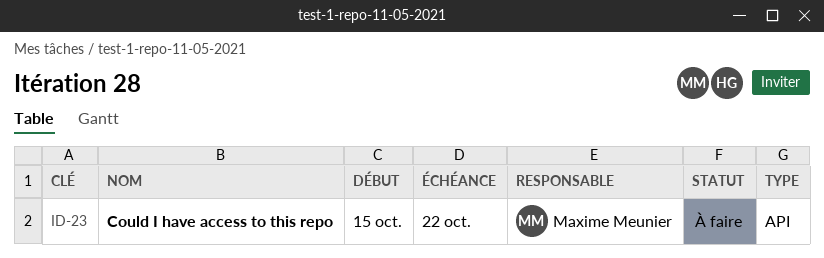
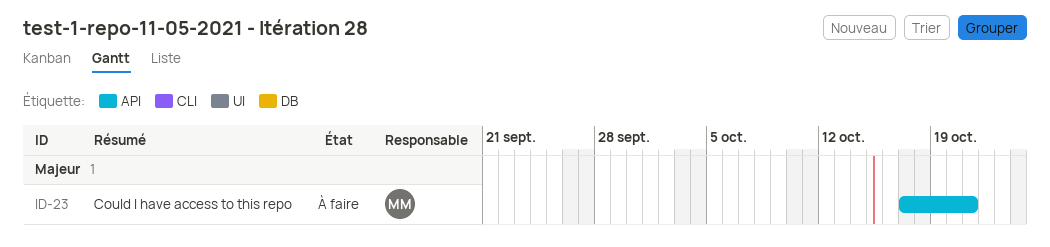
ID-23, start: Oct 15 -> Oct 17
ID-23, due: Oct 22 -> Oct 21

